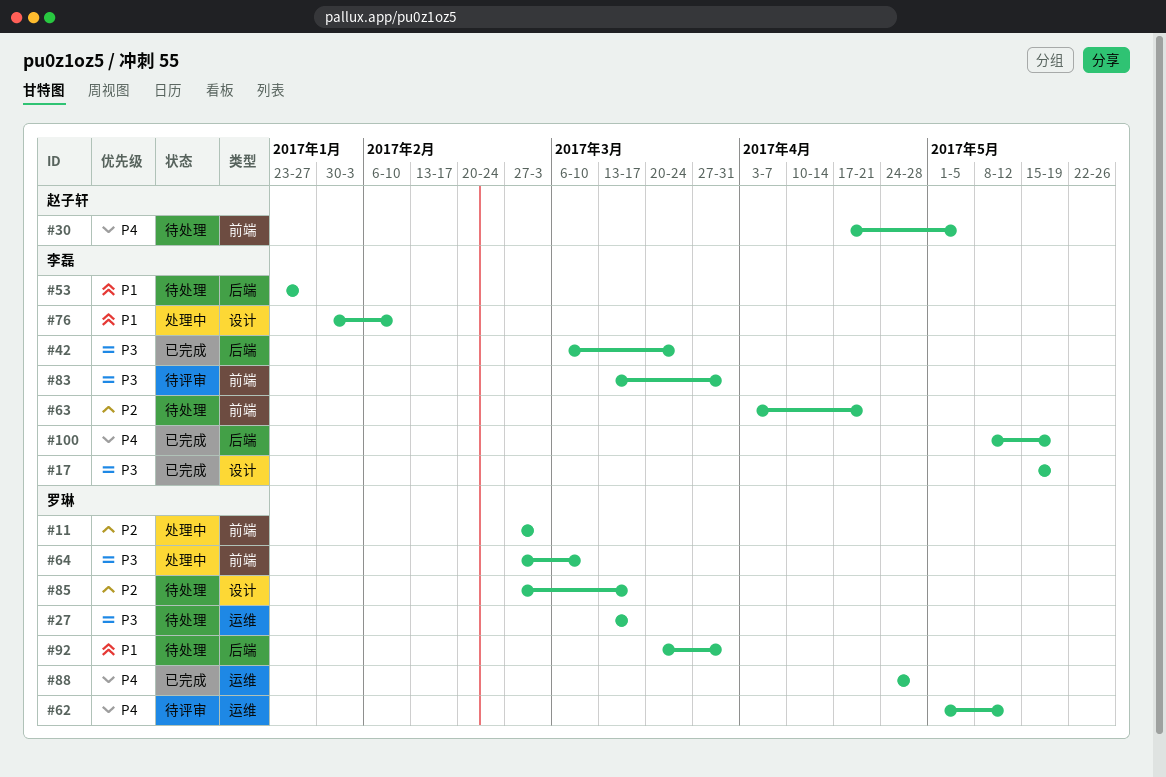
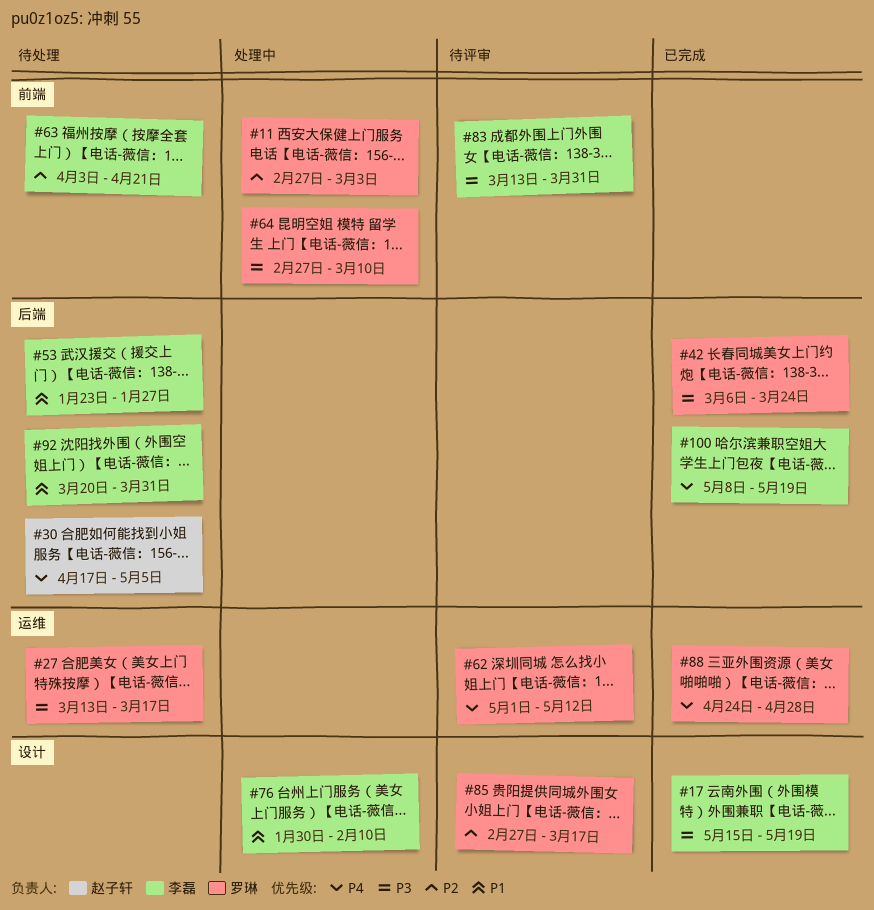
#30, label: 前端 -> 后端
#42, owner: 李磊 -> 罗琳
#85, status: 待处理 -> 待评审
#92, owner: 罗琳 -> 李磊

